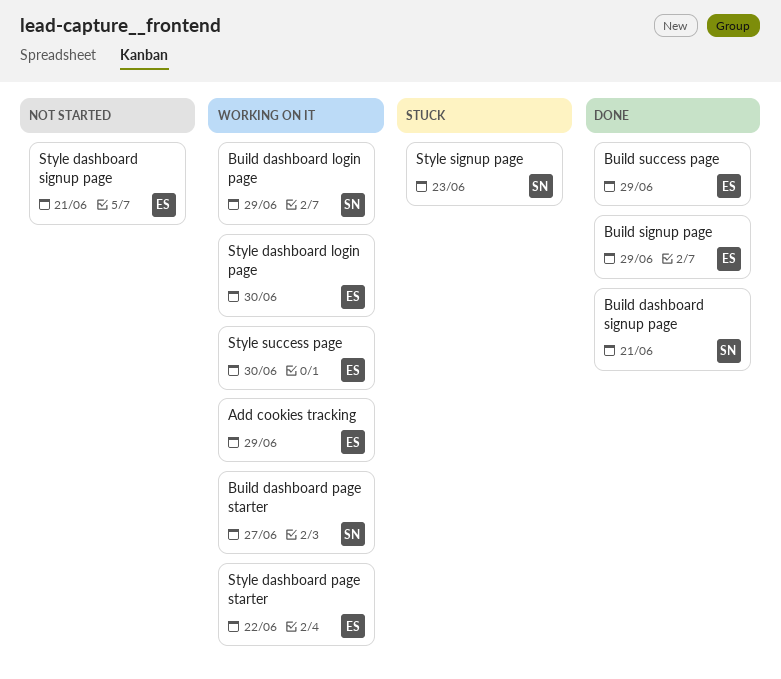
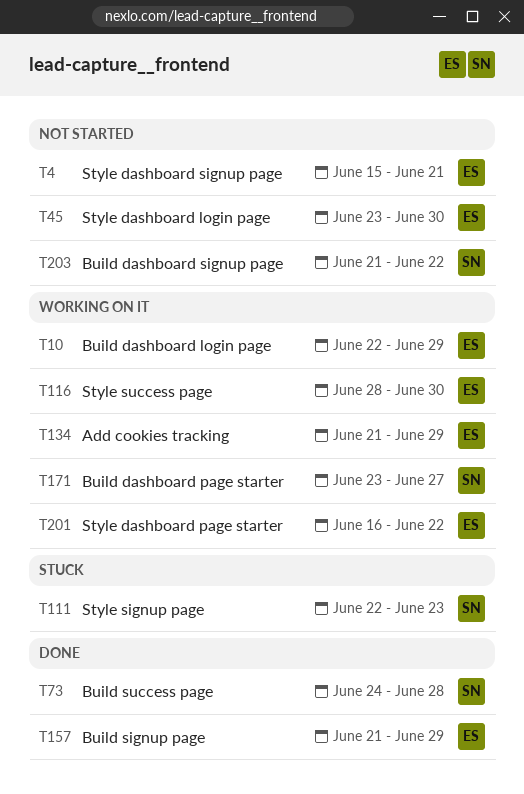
Build dashboard login page, owner: SN -> ES
Build dashboard signup page, status: Done -> Not started
Build dashboard signup page, due: Jun 21 -> Jun 22
Build success page, owner: ES -> SN
Build success page, due: Jun 29 -> Jun 28
Style dashboard login page, status: Working on it -> Not started

